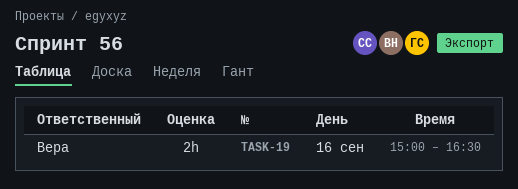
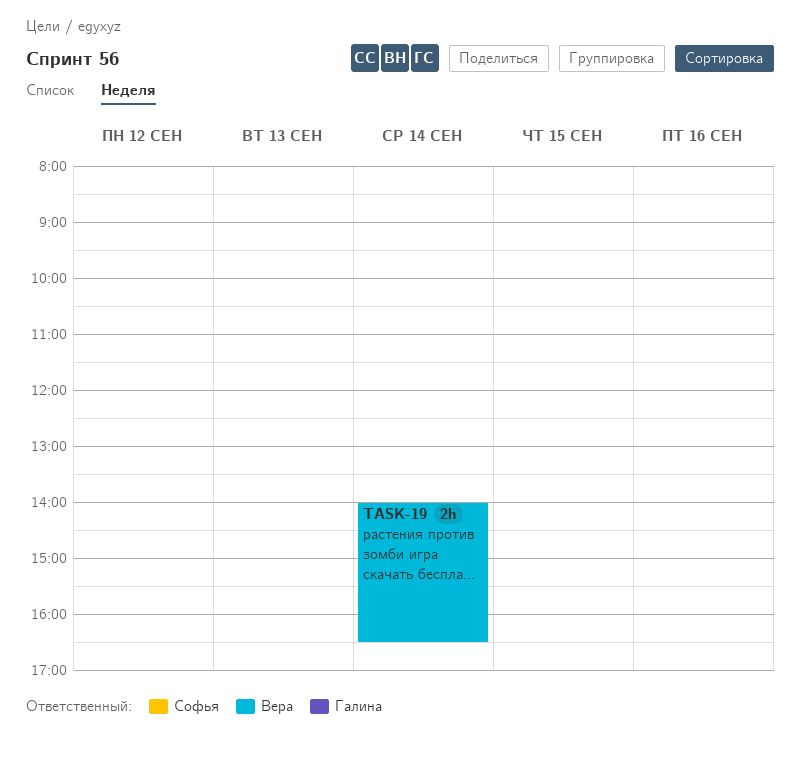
TASK-19, day: Sep 16 -> Sep 14
TASK-19, begins: 15:00 -> 14:00

